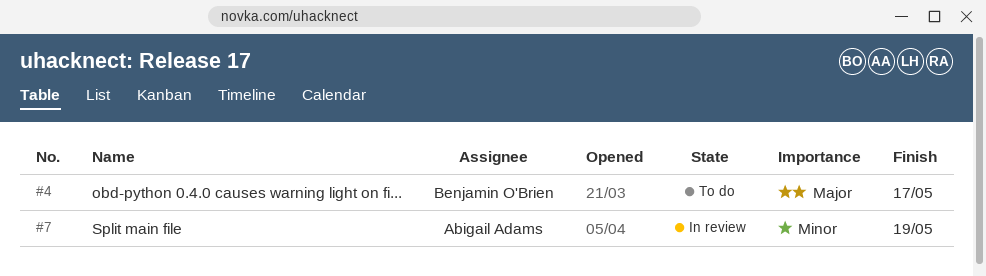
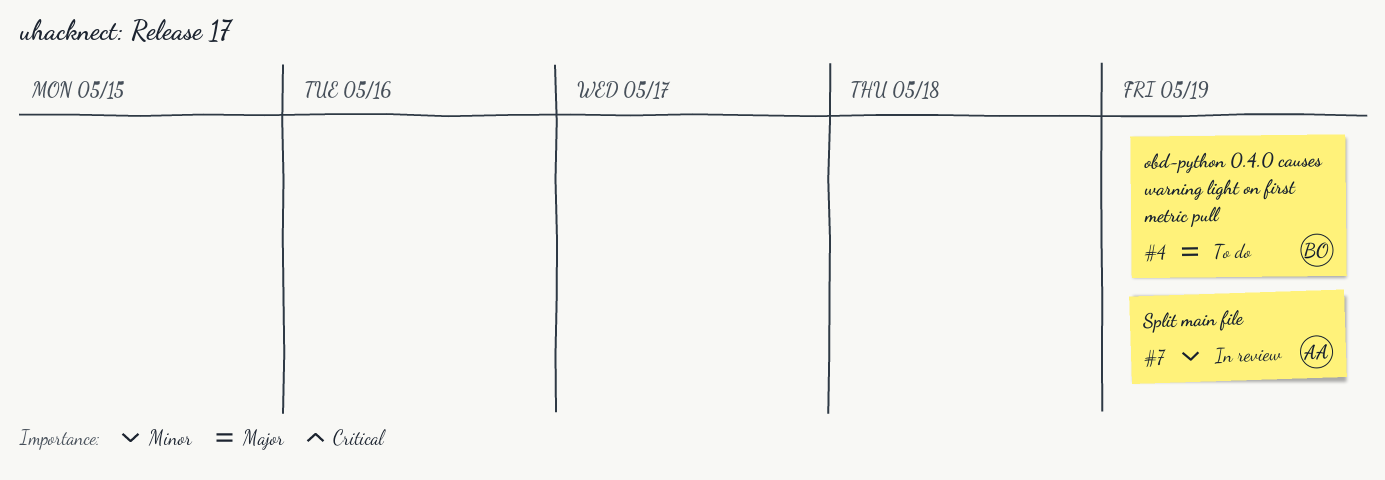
#4, due: May 17 -> May 19

